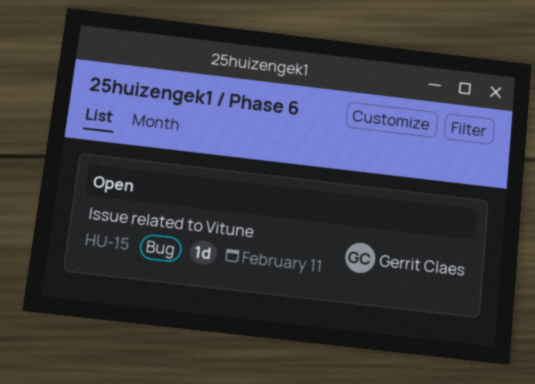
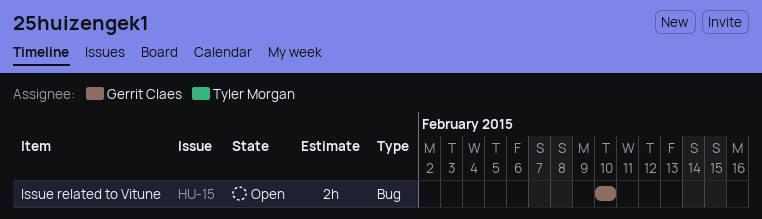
HU-15, estimate: 1d -> 2h
HU-15, due: Feb 11 -> Feb 10

